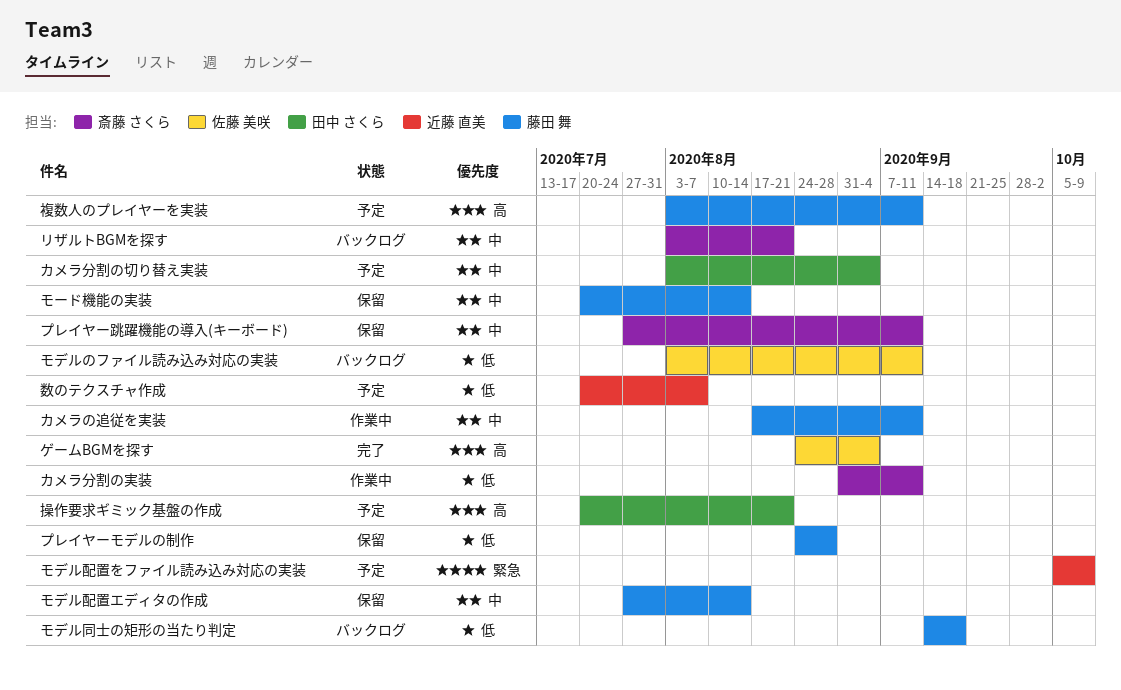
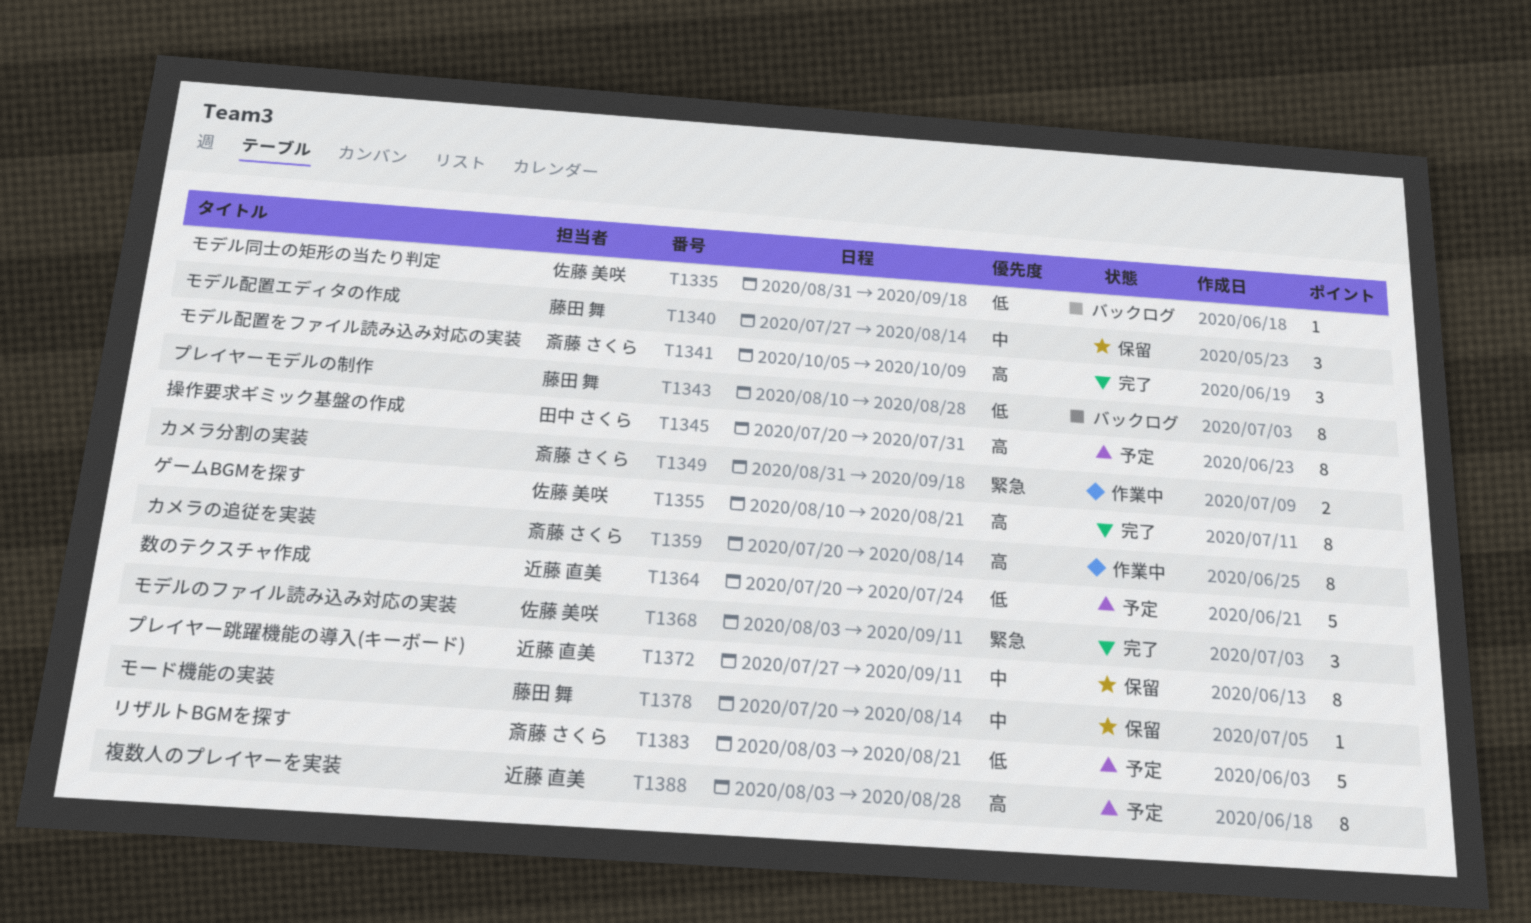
カメラの追従を実装, owner: 藤田 舞 -> 斎藤 さくら
カメラの追従を実装, priority: 中 -> 高
カメラの追従を実装, start: Aug 17 -> Jul 20
カメラの追従を実装, due: Sep 11 -> Aug 14
カメラ分割の切り替え実装: present -> none
カメラ分割の実装, priority: 低 -> 緊急
カメラ分割の実装, due: Sep 11 -> Sep 18
ゲームBGMを探す, start: Aug 24 -> Aug 10
ゲームBGMを探す, due: Sep 4 -> Aug 21
プレイヤーモデルの制作, status: 保留 -> バックログ
プレイヤーモデルの制作, start: Aug 24 -> Aug 10
プレイヤー跳躍機能の導入(キーボード), owner: 斎藤 さくら -> 近藤 直美
モデルのファイル読み込み対応の実装, status: バックログ -> 完了
モデルのファイル読み込み対応の実装, priority: 低 -> 緊急
モデル同士の矩形の当たり判定, owner: 藤田 舞 -> 佐藤 美咲
モデル同士の矩形の当たり判定, start: Sep 14 -> Aug 31
モデル配置をファイル読み込み対応の実装, status: 予定 -> 完了
モデル配置をファイル読み込み対応の実装, owner: 近藤 直美 -> 斎藤 さくら
モデル配置をファイル読み込み対応の実装, priority: 緊急 -> 高
リザルトBGMを探す, status: バックログ -> 予定
リザルトBGMを探す, priority: 中 -> 低
操作要求ギミック基盤の作成, due: Aug 21 -> Jul 31
数のテクスチャ作成, due: Aug 7 -> Jul 24
複数人のプレイヤーを実装, owner: 藤田 舞 -> 近藤 直美
複数人のプレイヤーを実装, due: Sep 11 -> Aug 28

